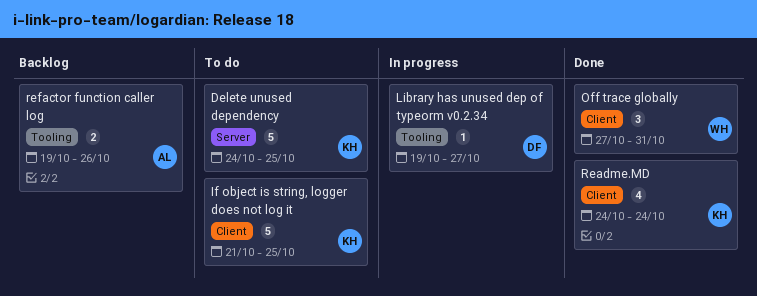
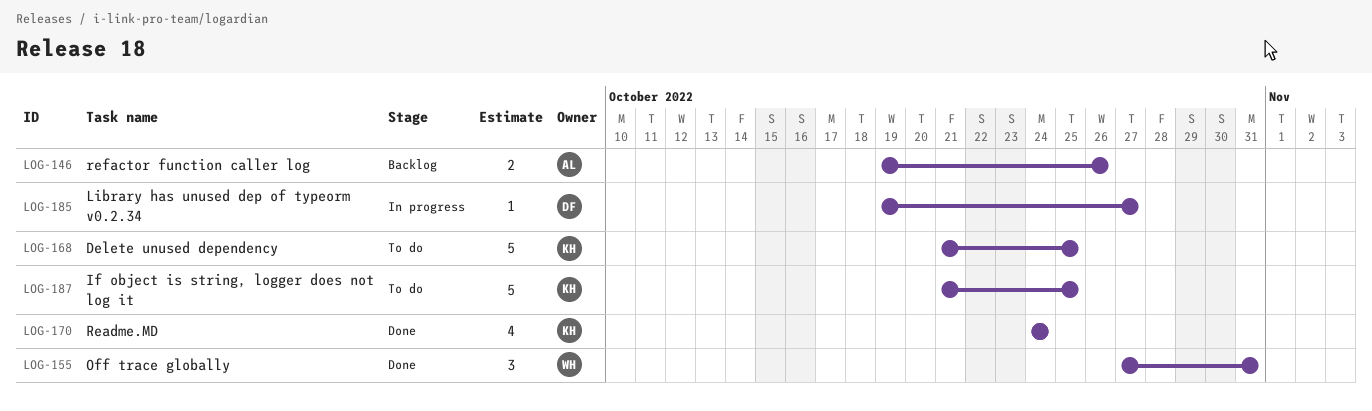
Delete unused dependency, start: Oct 24 -> Oct 21

